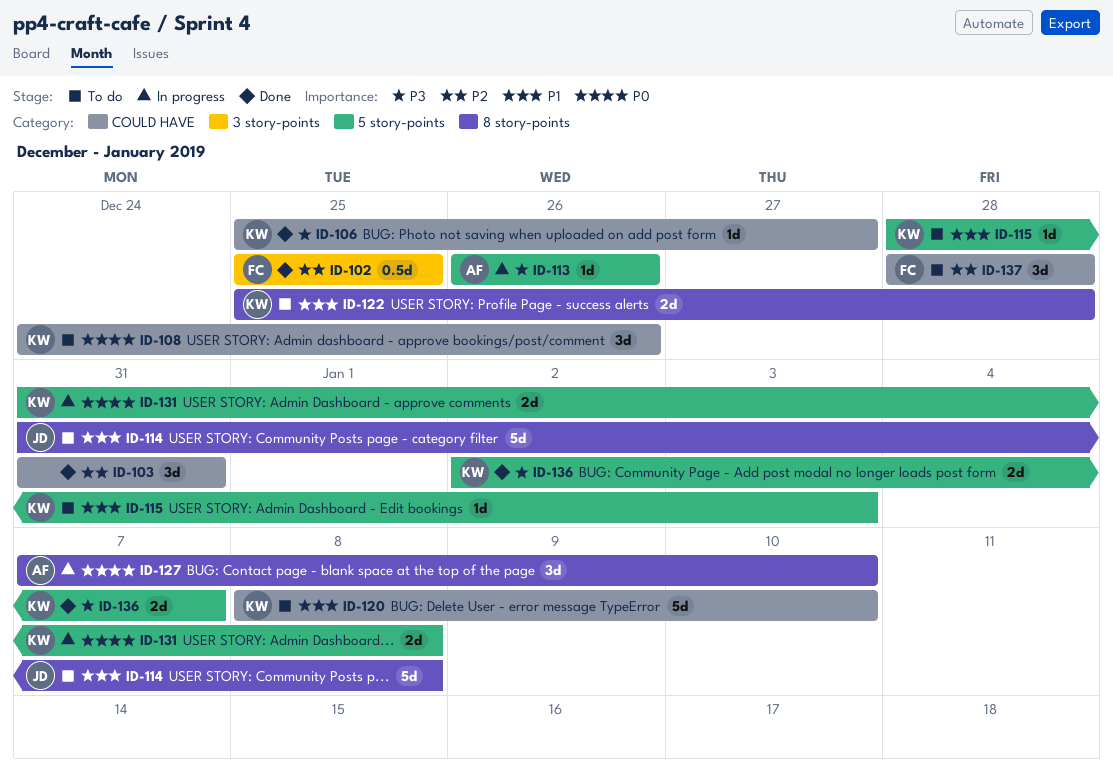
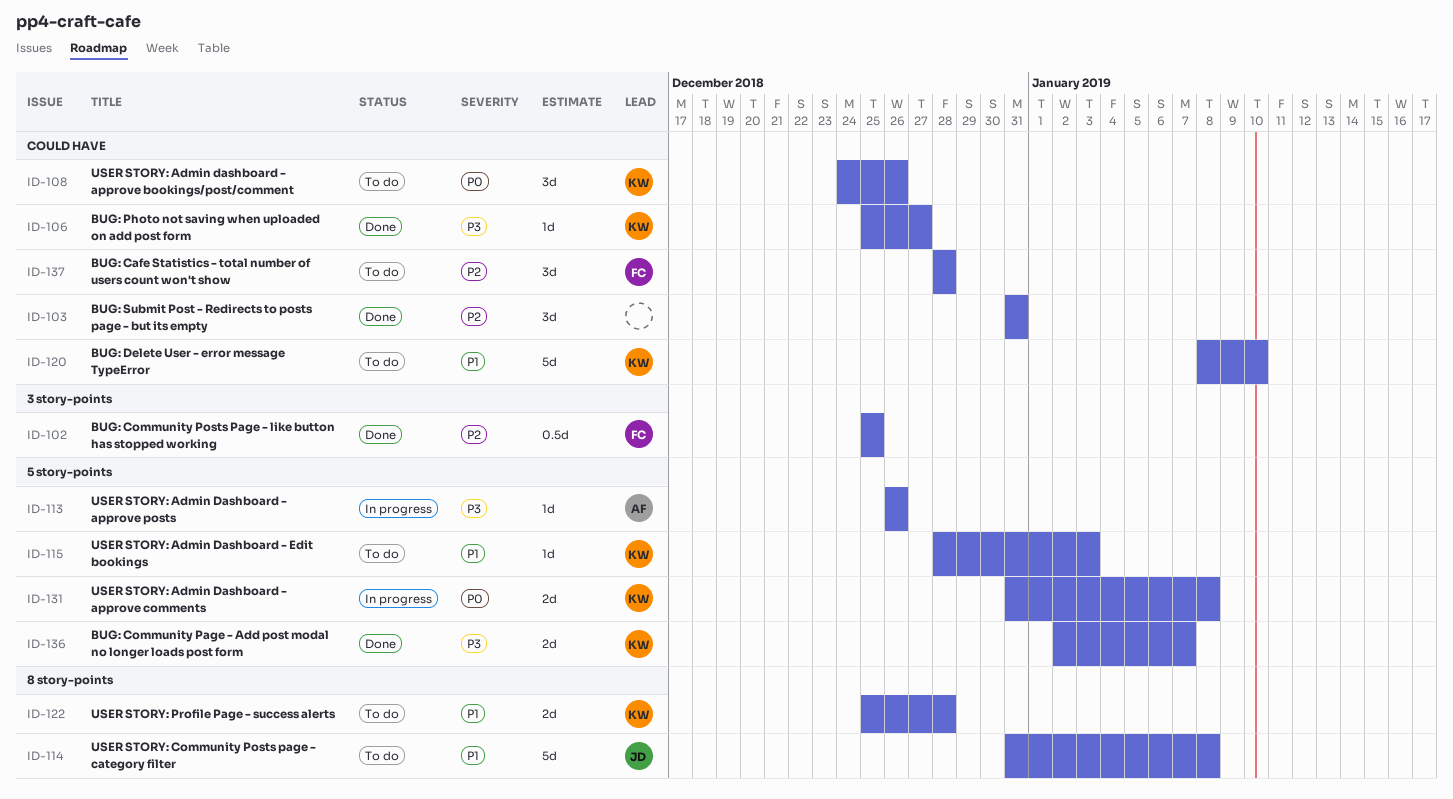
ID-127: present -> none

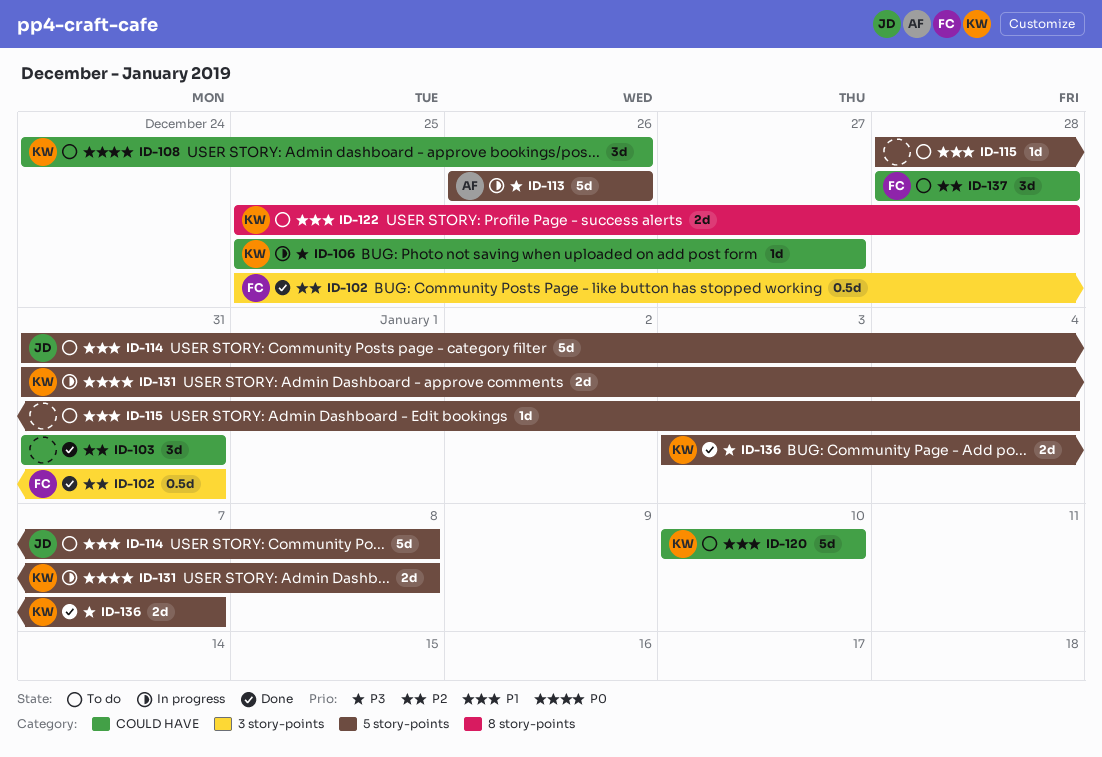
ID-102, due: Dec 25 -> Dec 31
ID-106, status: Done -> In progress
ID-113, estimate: 1d -> 5d
ID-114, label: 8 story-points -> 5 story-points
ID-115, owner: KW -> none
ID-115, due: Jan 3 -> Jan 4
ID-120, start: Jan 8 -> Jan 10
ID-136, start: Jan 2 -> Jan 3

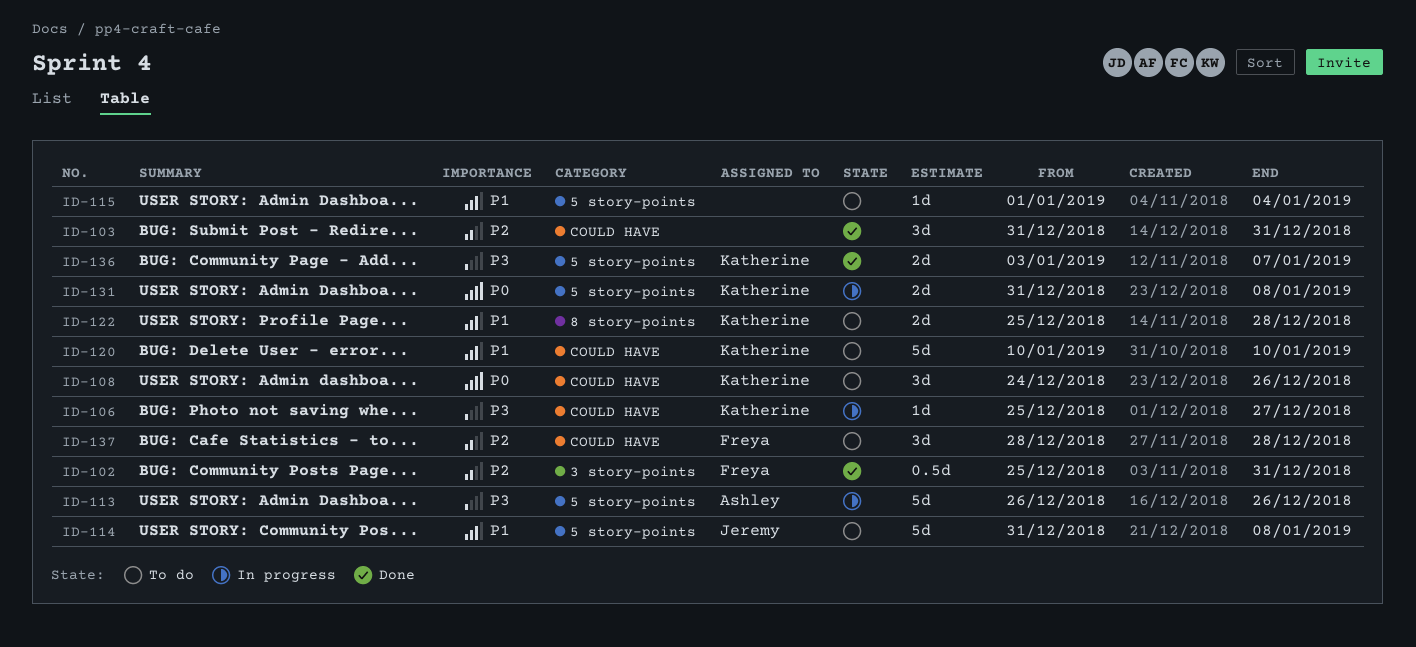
ID-115, start: Dec 28 -> Jan 1

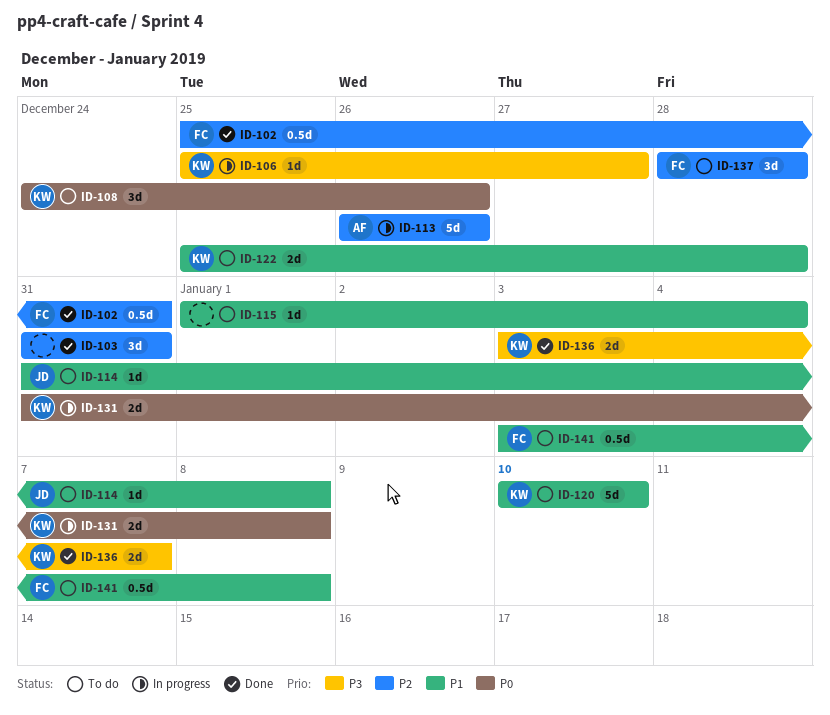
ID-113, priority: P3 -> P2
ID-114, estimate: 5d -> 1d
ID-141: none -> present

